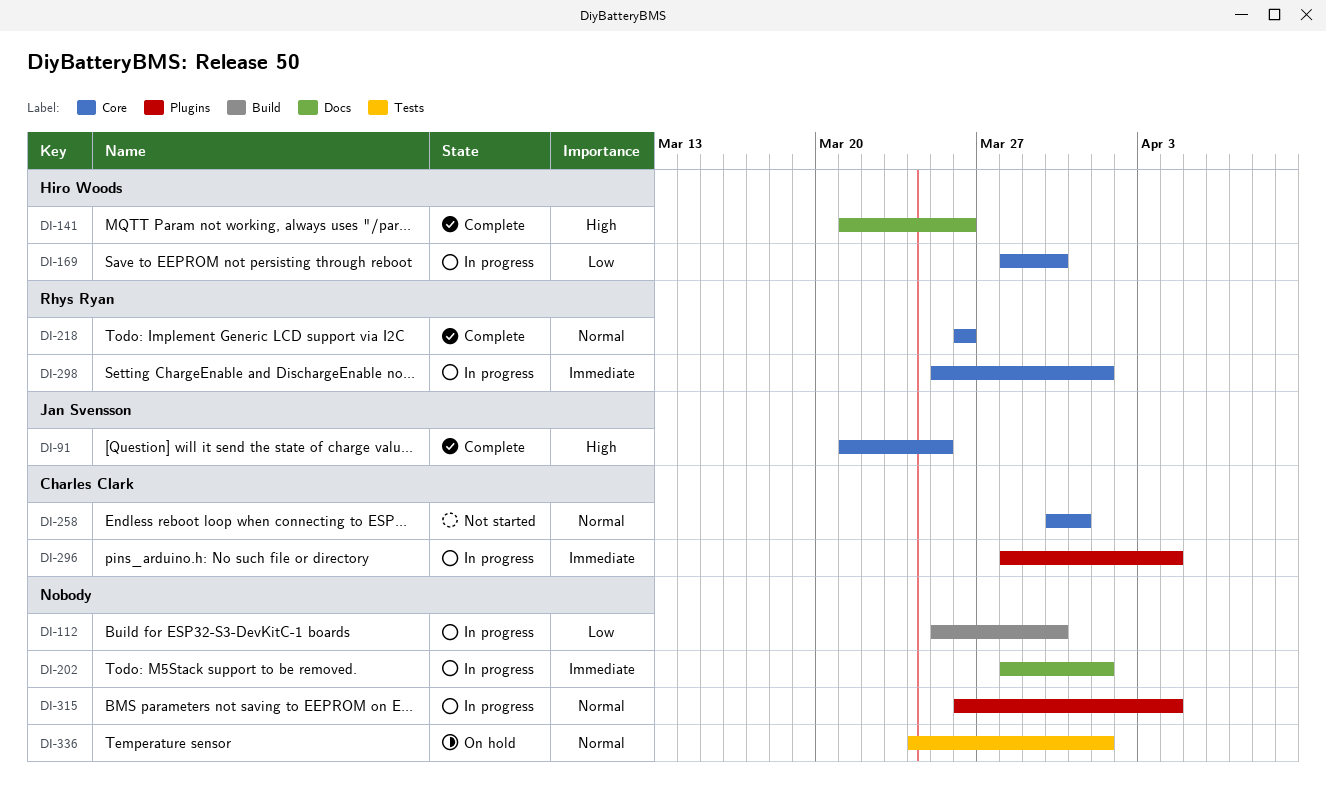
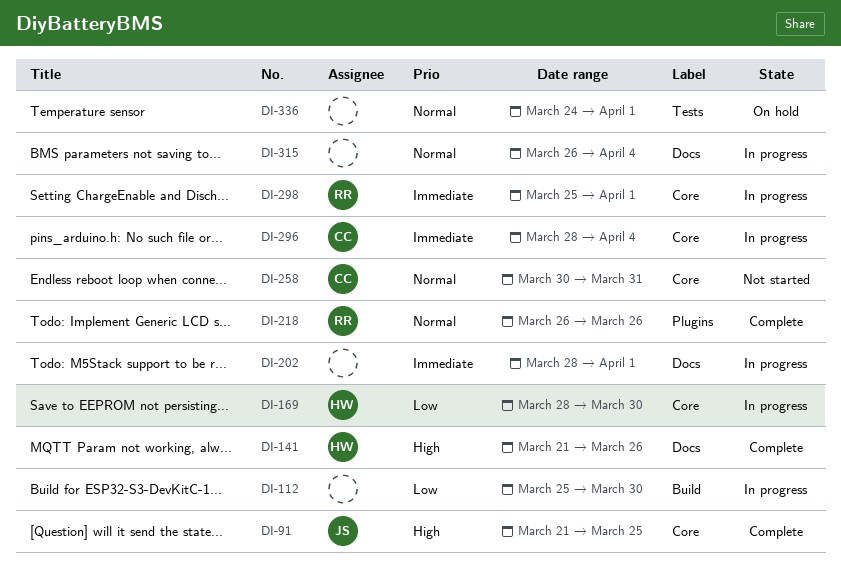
DI-218, label: Core -> Plugins
DI-296, label: Plugins -> Core
DI-315, label: Plugins -> Docs

